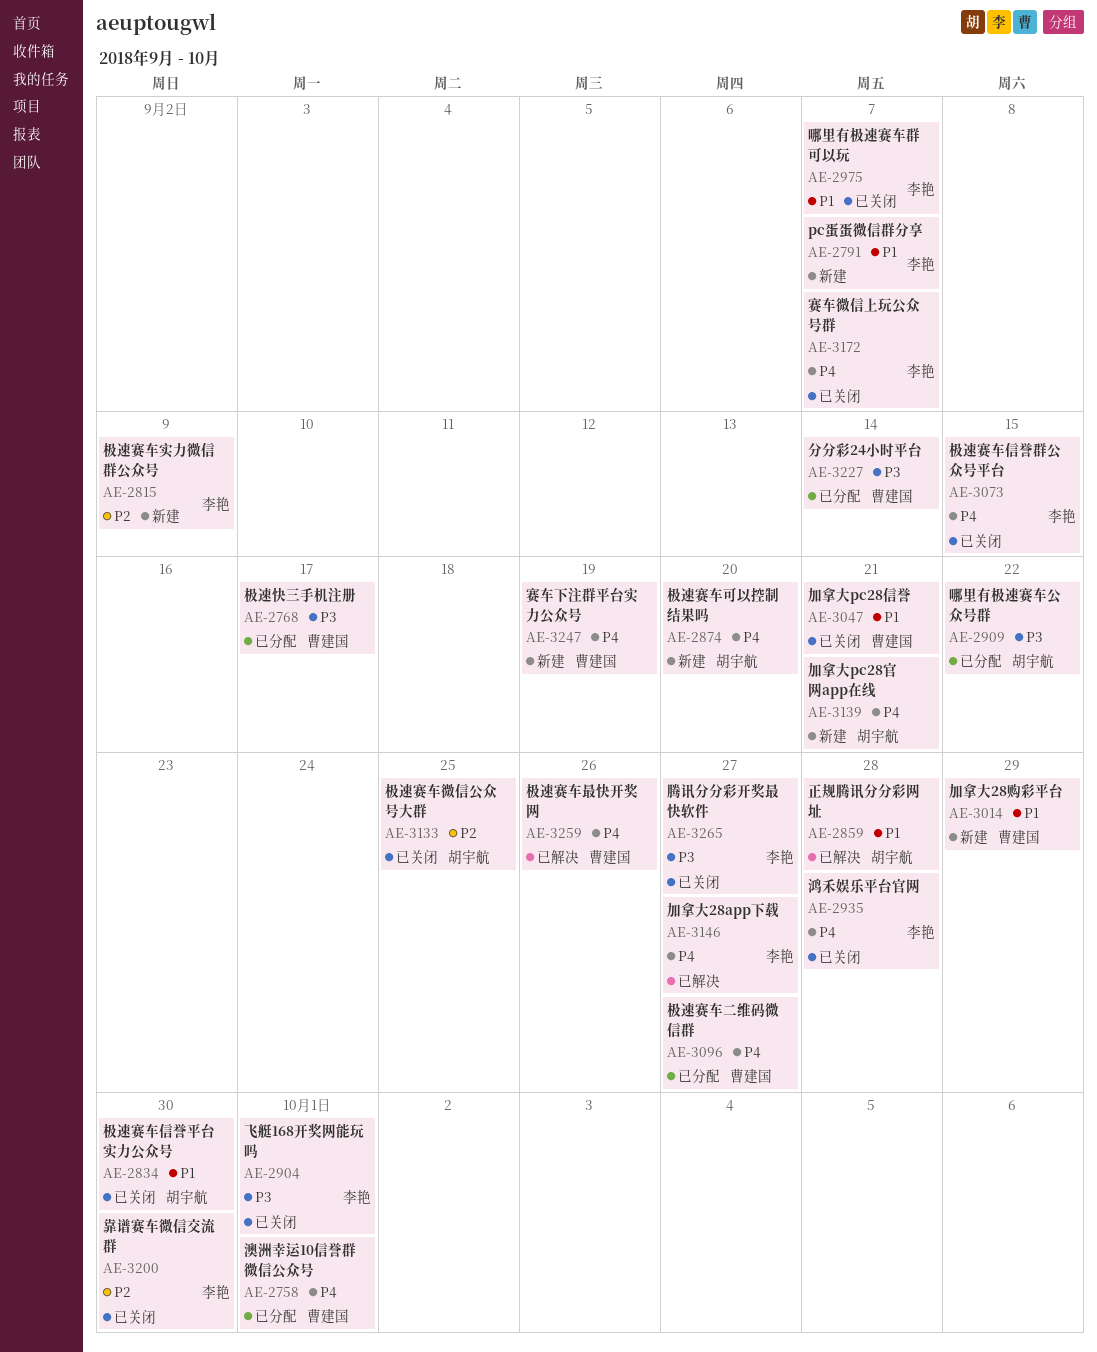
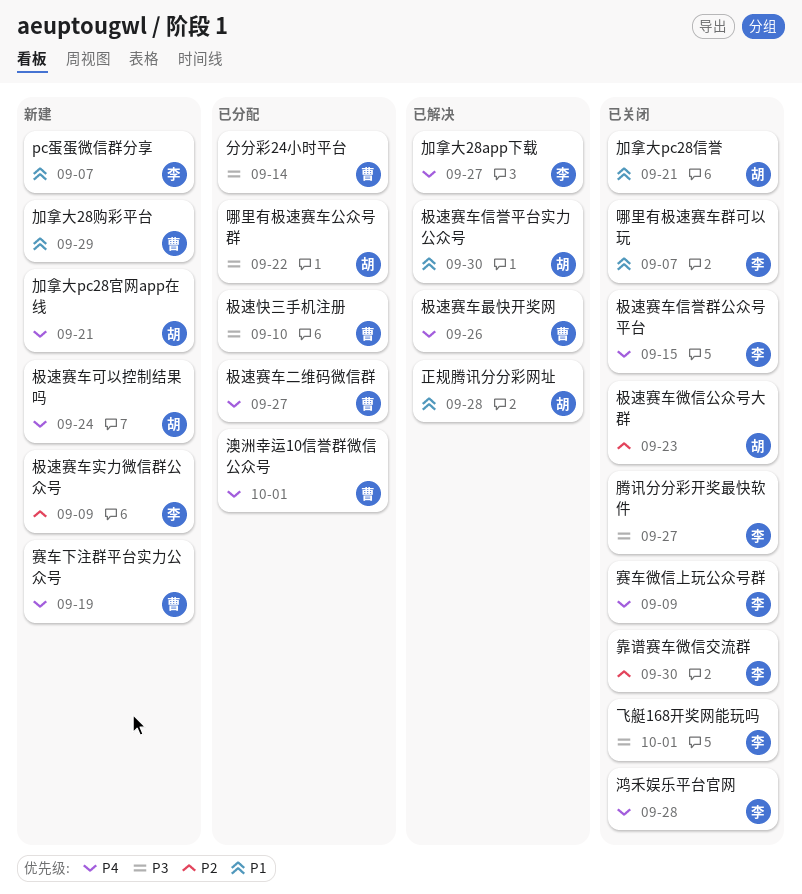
加拿大pc28信誉, owner: 曹建国 -> 胡宇航
极速快三手机注册, due: Sep 17 -> Sep 10
极速赛车信誉平台实力公众号, status: 已关闭 -> 已解决
极速赛车可以控制结果吗, due: Sep 20 -> Sep 24
极速赛车微信公众号大群, due: Sep 25 -> Sep 23
赛车微信上玩公众号群, due: Sep 7 -> Sep 9

